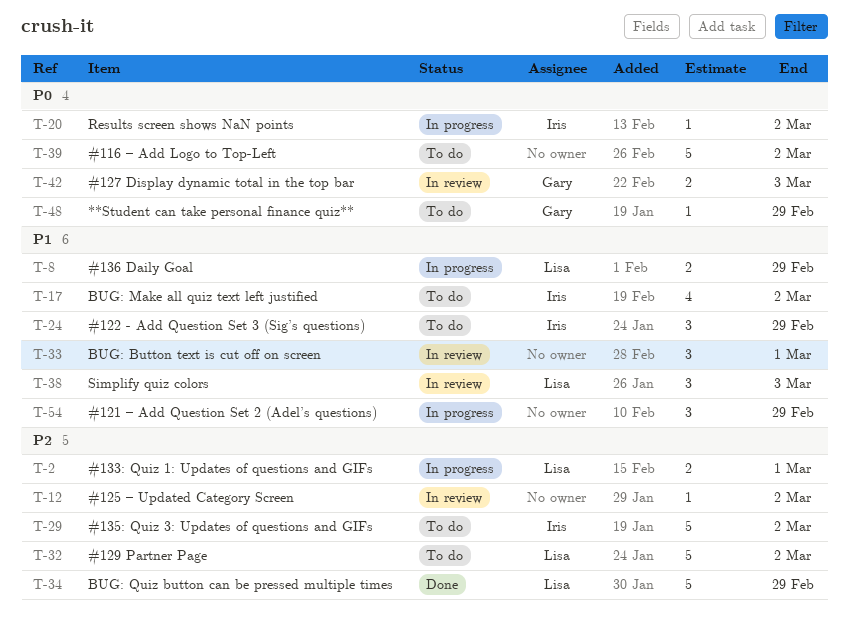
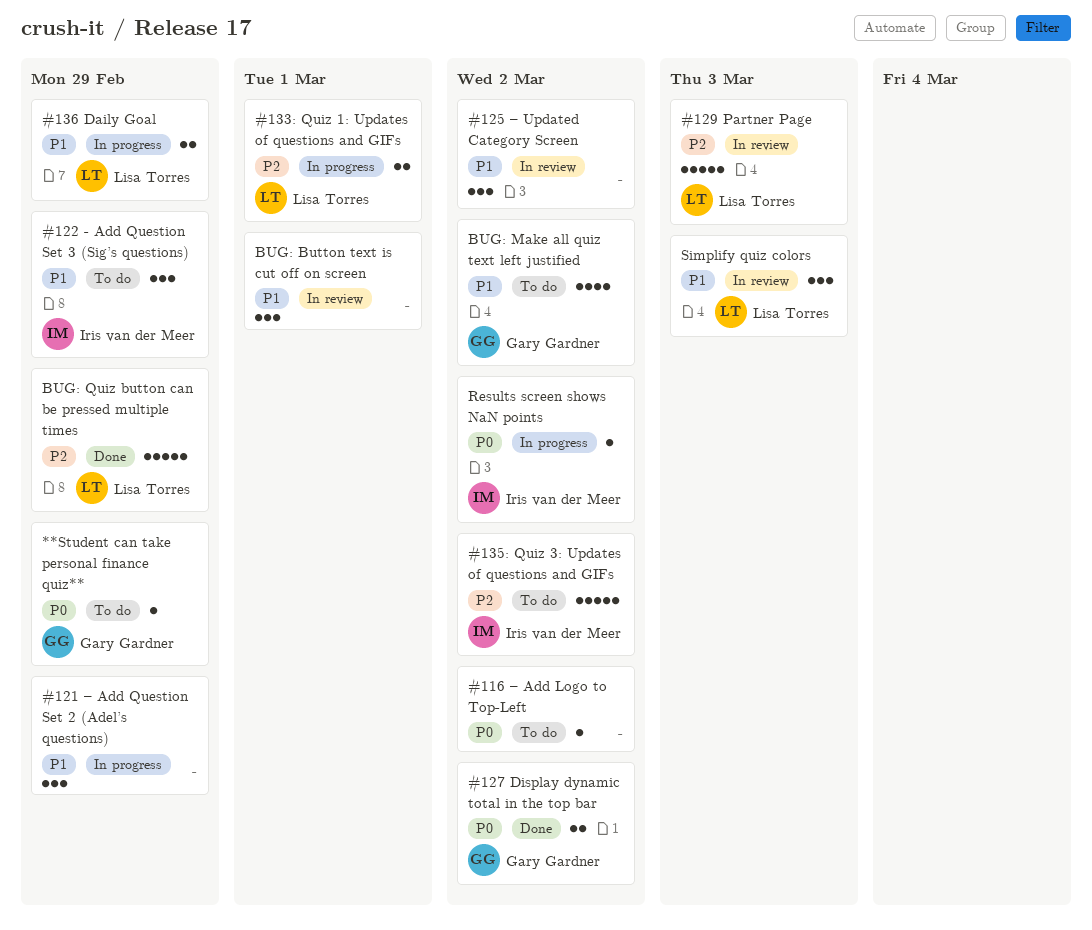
#116 – Add Logo to Top-Left, estimate: 5 -> 1
#125 – Updated Category Screen, priority: P2 -> P1
#125 – Updated Category Screen, estimate: 1 -> 3
#127 Display dynamic total in the top bar, status: In review -> Done
#127 Display dynamic total in the top bar, due: Mar 3 -> Mar 2
#129 Partner Page, status: To do -> In review
#129 Partner Page, due: Mar 2 -> Mar 3
BUG: Make all quiz text left justified, owner: Iris van der Meer -> Gary Gardner

